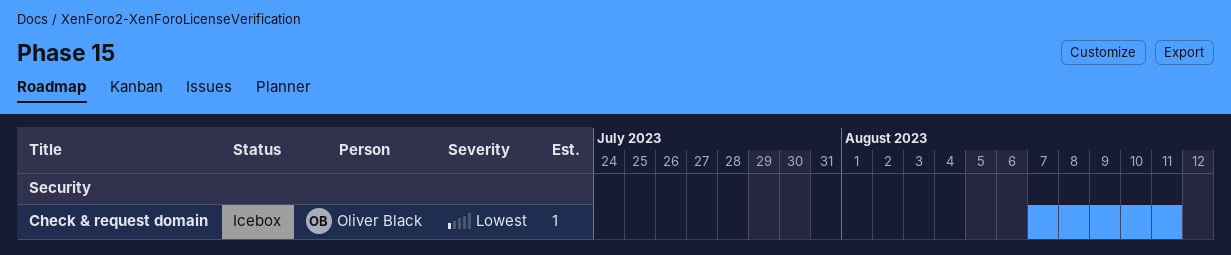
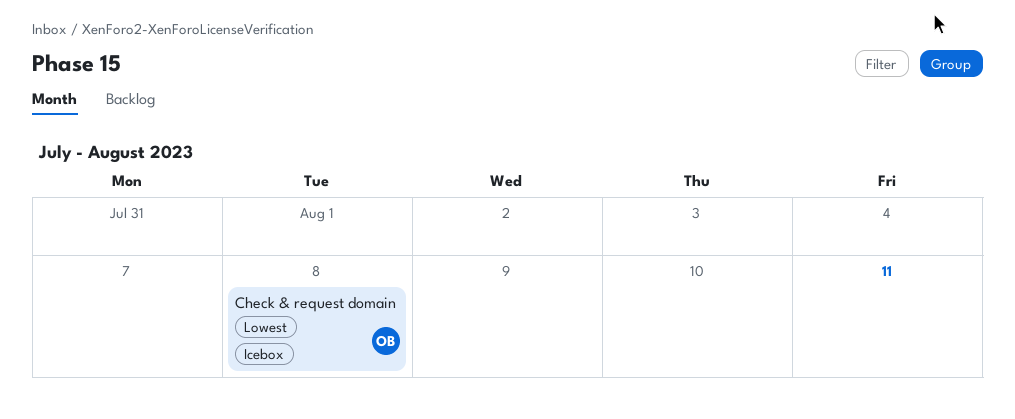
Check & request domain, due: Aug 11 -> Aug 8

